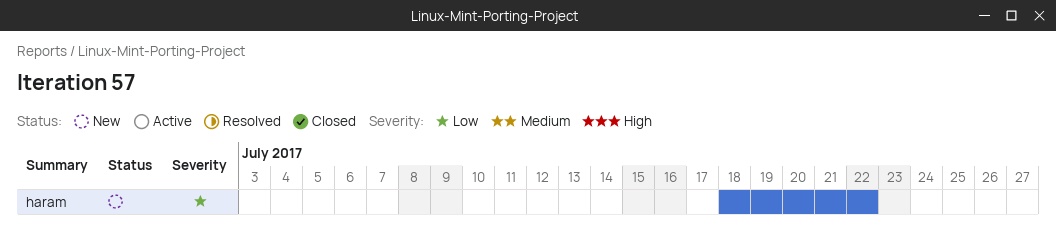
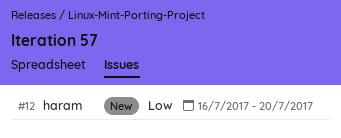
haram, start: Jul 18 -> Jul 16
haram, due: Jul 22 -> Jul 20

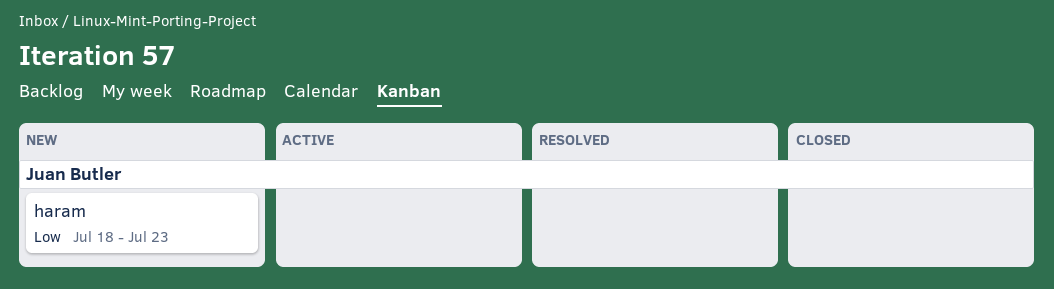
haram, start: Jul 16 -> Jul 18
haram, due: Jul 20 -> Jul 23

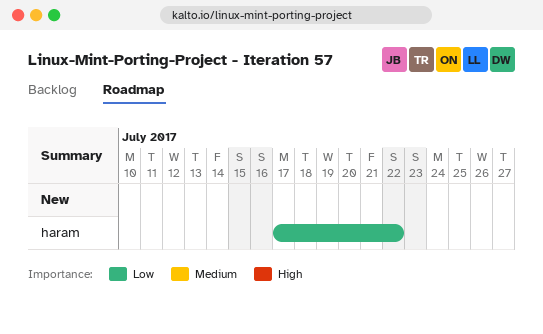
haram, start: Jul 18 -> Jul 17
haram, due: Jul 23 -> Jul 22

